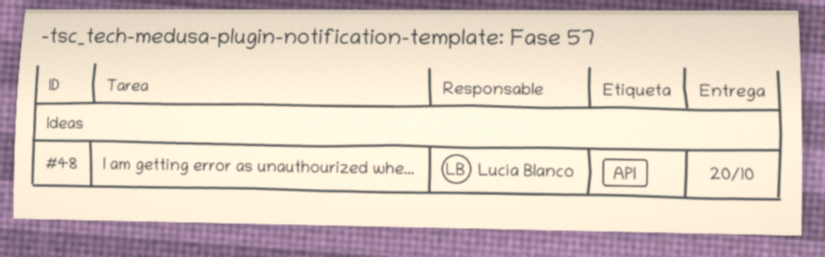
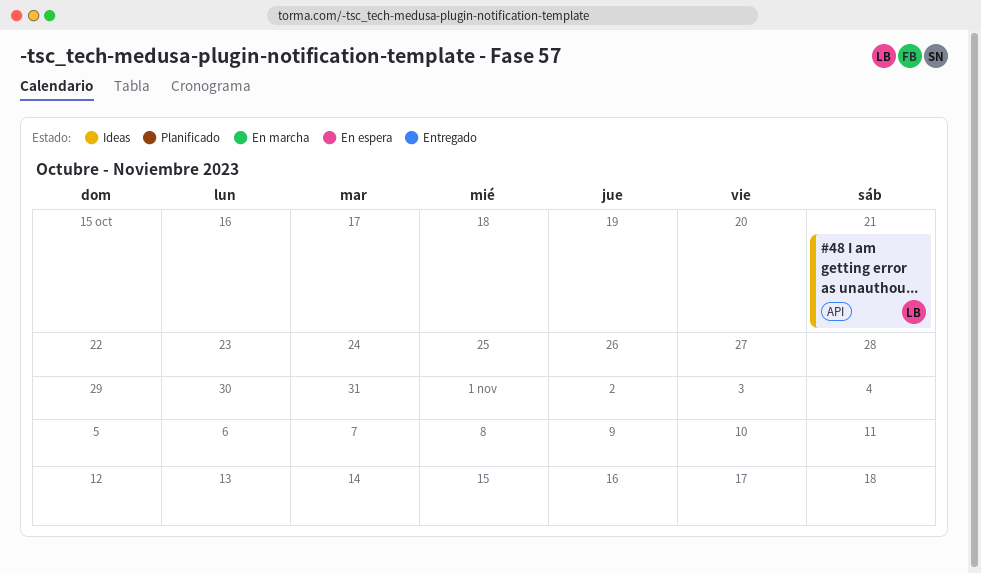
#48, due: Oct 20 -> Oct 21

